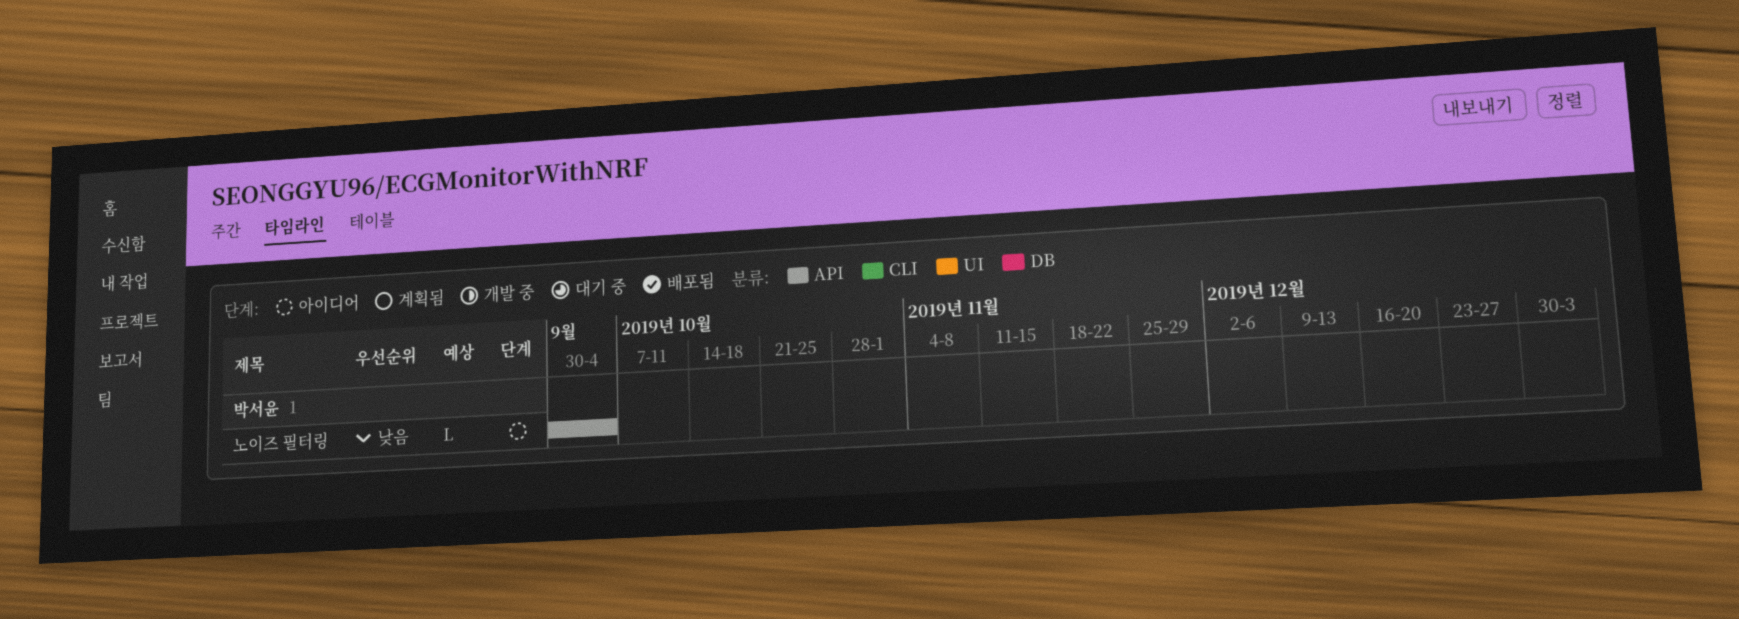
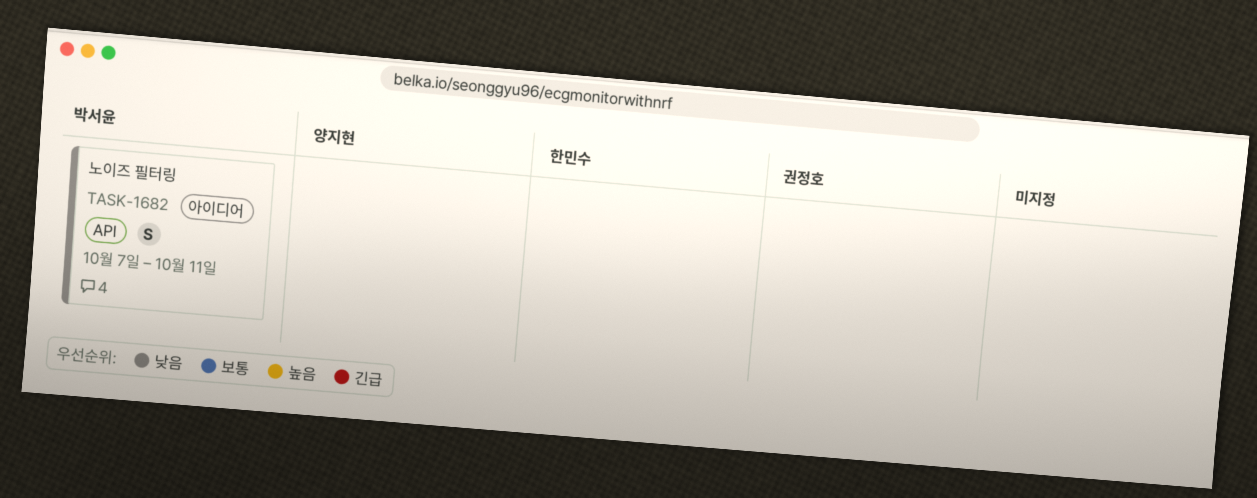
노이즈 필터링, estimate: L -> S
노이즈 필터링, start: Sep 30 -> Oct 7
노이즈 필터링, due: Oct 4 -> Oct 11

